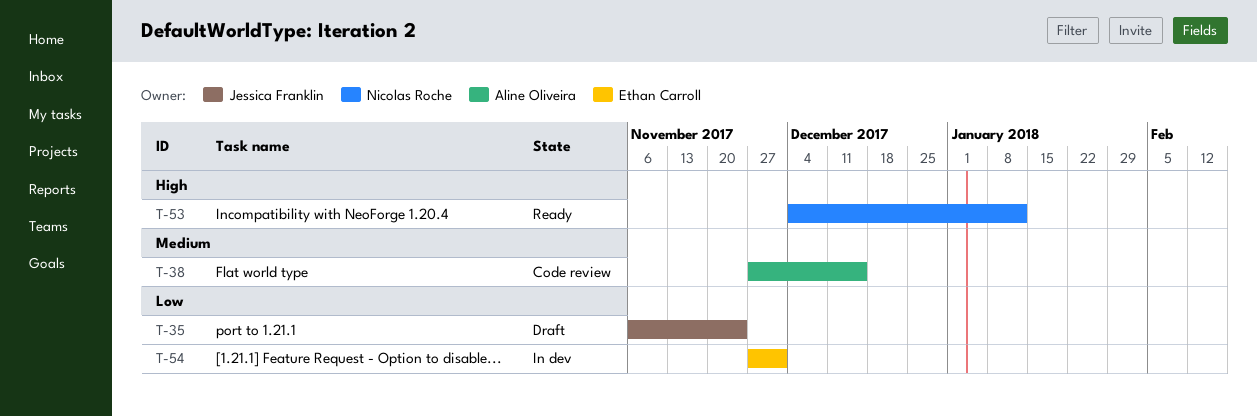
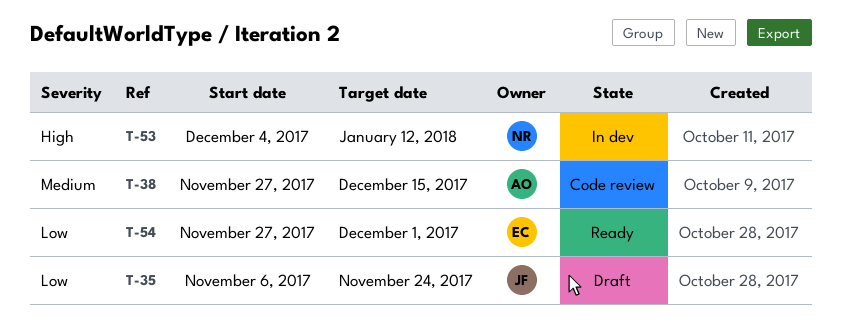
T-53, status: Ready -> In dev
T-54, status: In dev -> Ready

